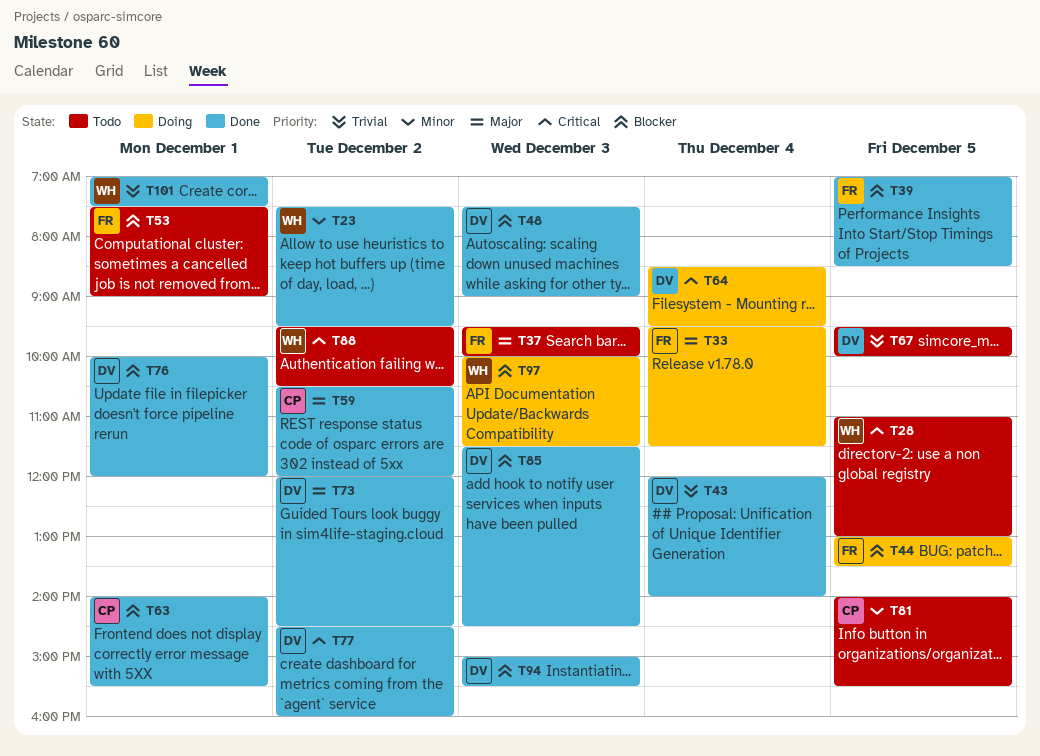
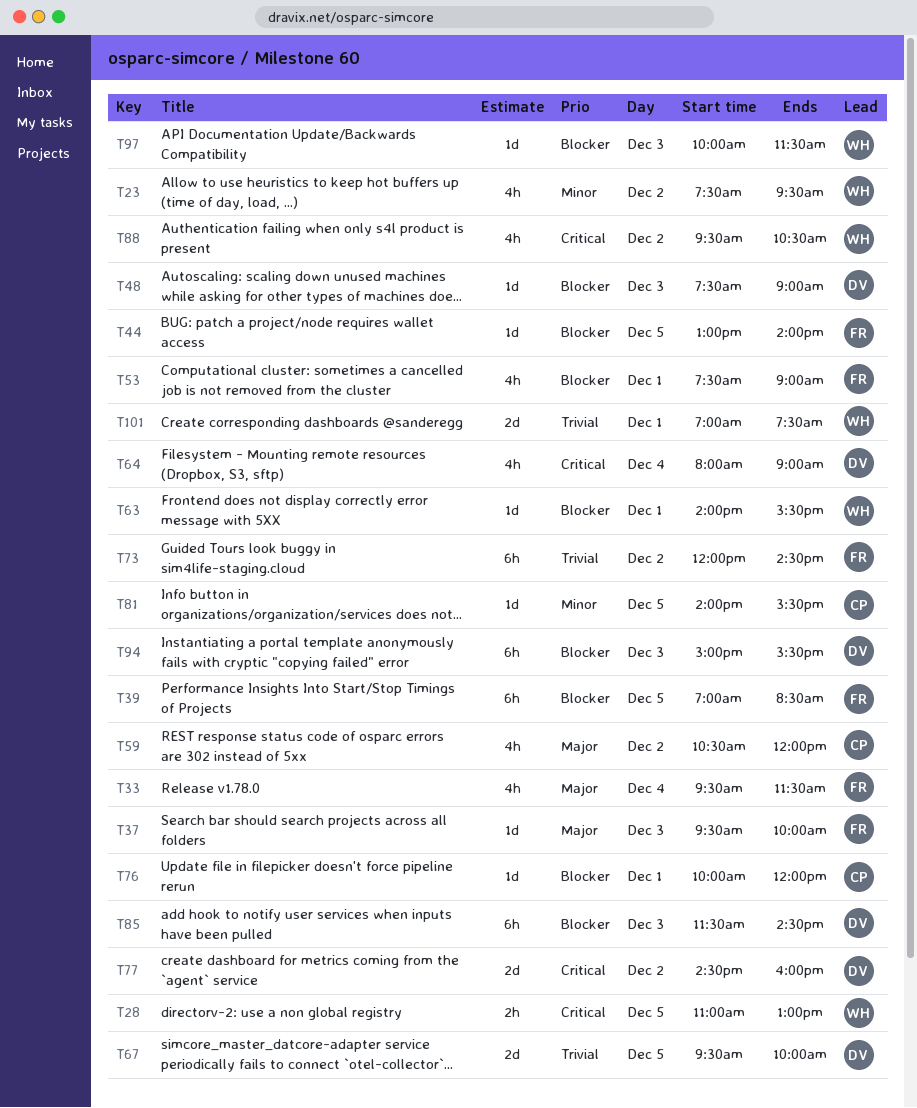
T43: present -> none
T44, ends: 13:30 -> 14:00
T63, owner: CP -> WH
T64, begins: 08:30 -> 08:00
T64, ends: 09:30 -> 09:00
T73, owner: DV -> FR
T73, priority: Major -> Trivial
T76, owner: DV -> CP

